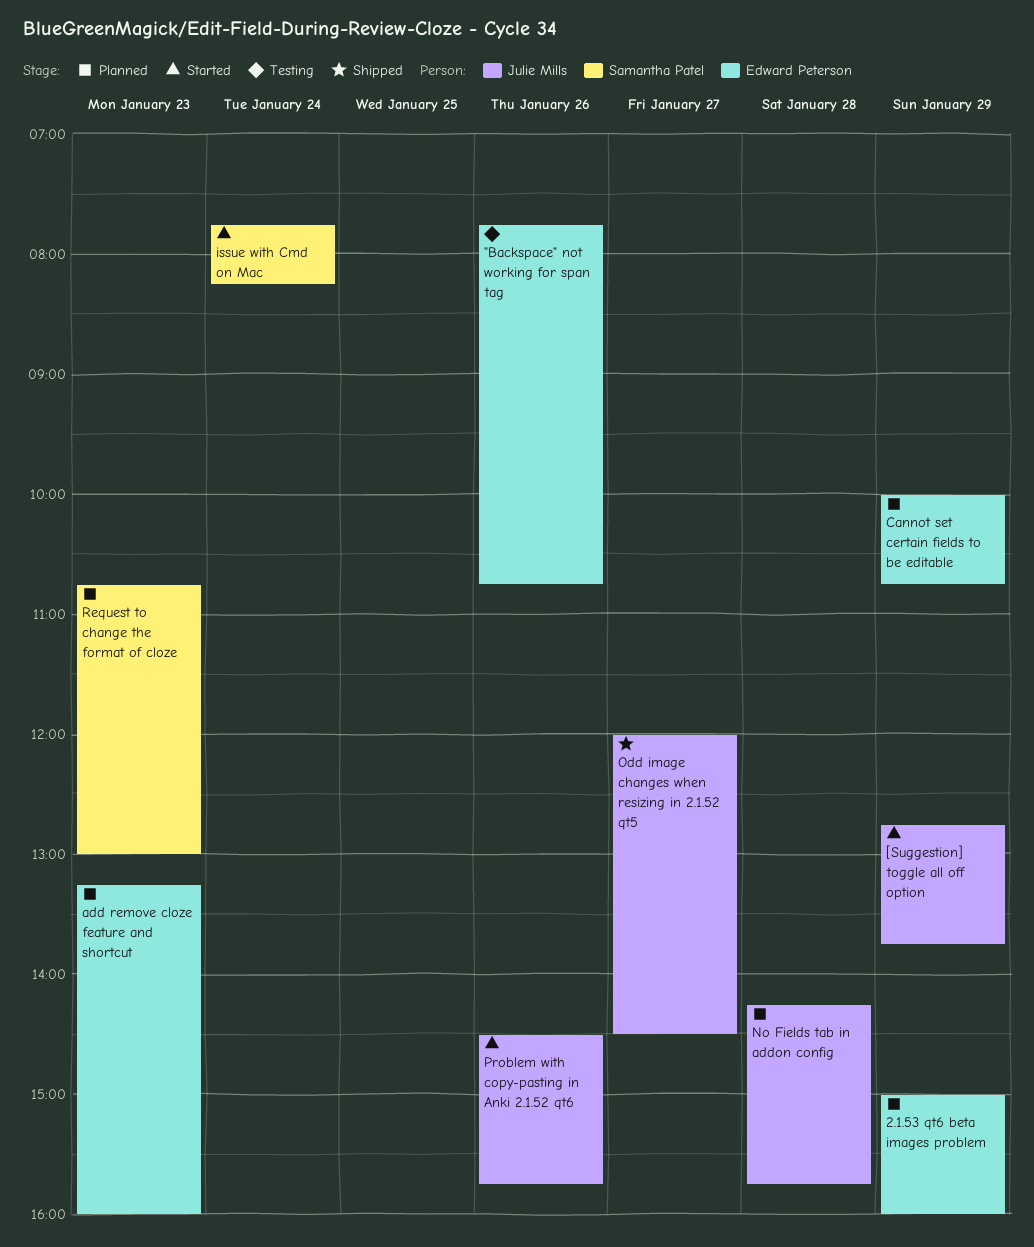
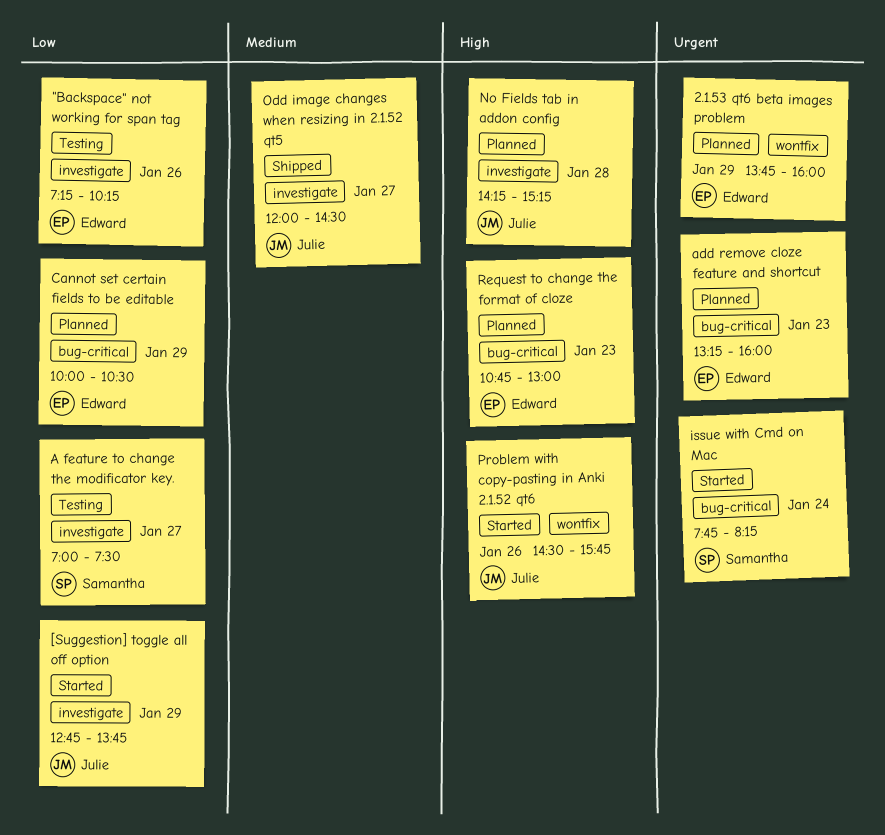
"Backspace" not working for span tag, begins: 07:45 -> 07:15
"Backspace" not working for span tag, ends: 10:45 -> 10:15
2.1.53 qt6 beta images problem, begins: 15:00 -> 13:45
A feature to change the modificator key.: none -> present
Cannot set certain fields to be editable, ends: 10:45 -> 10:30
No Fields tab in addon config, ends: 15:45 -> 15:15
Request to change the format of cloze, owner: Samantha Patel -> Edward Peterson

